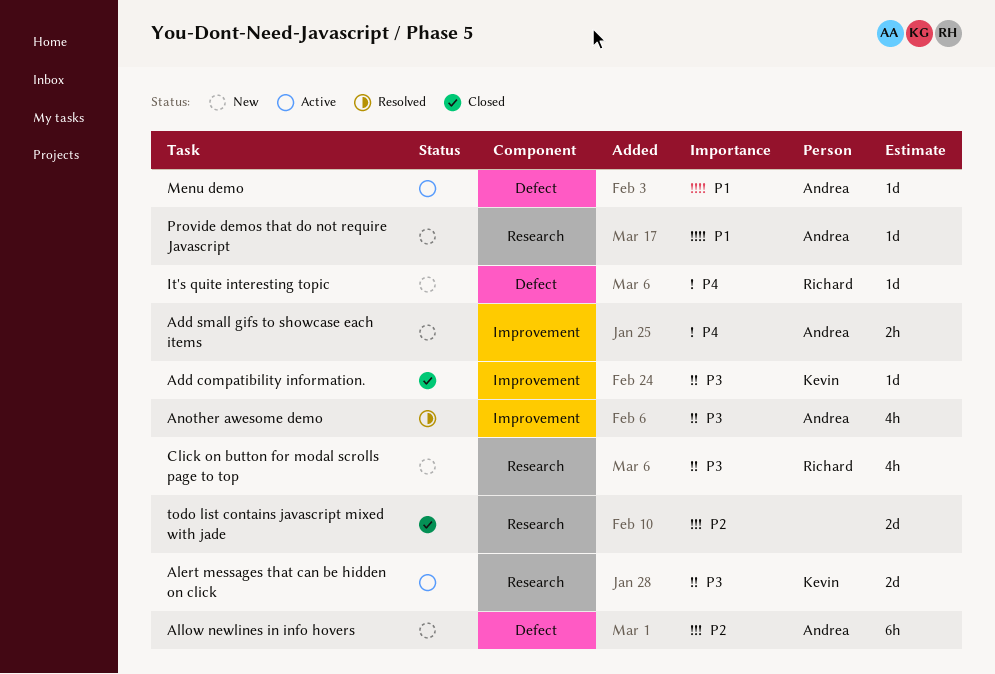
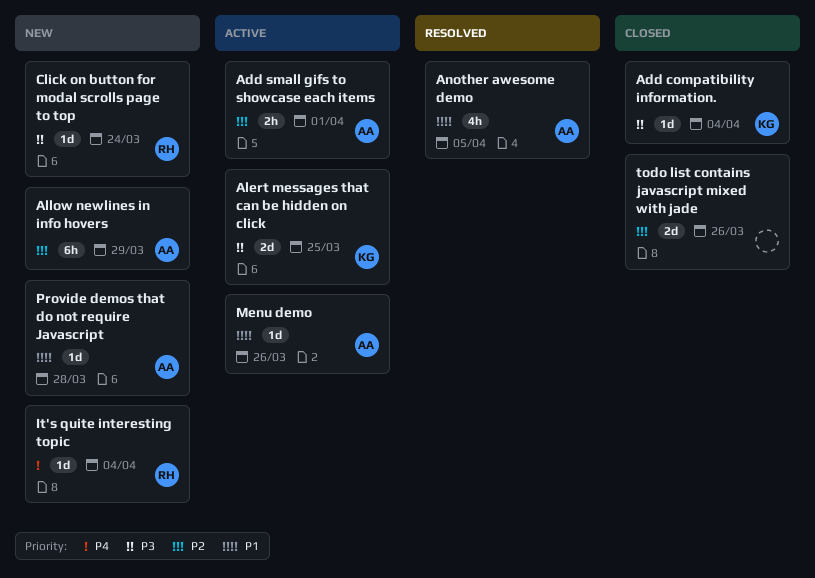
Add small gifs to showcase each items, status: New -> Active
Add small gifs to showcase each items, priority: P4 -> P2
Another awesome demo, priority: P3 -> P1
Click on button for modal scrolls page to top, estimate: 4h -> 1d

